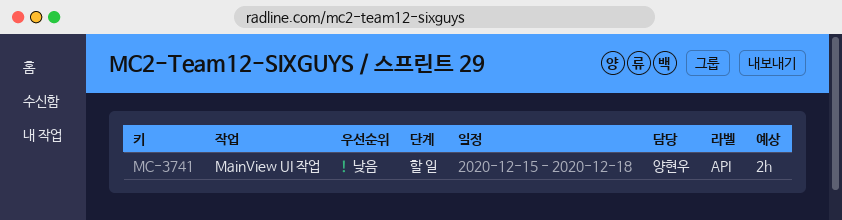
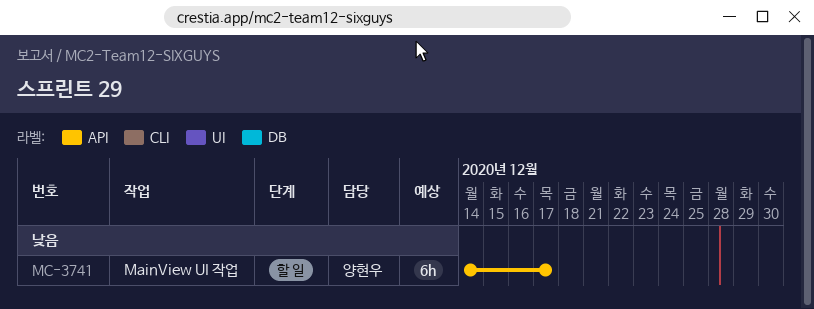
MC-3741, estimate: 2h -> 6h
MC-3741, start: Dec 15 -> Dec 14
MC-3741, due: Dec 18 -> Dec 17

